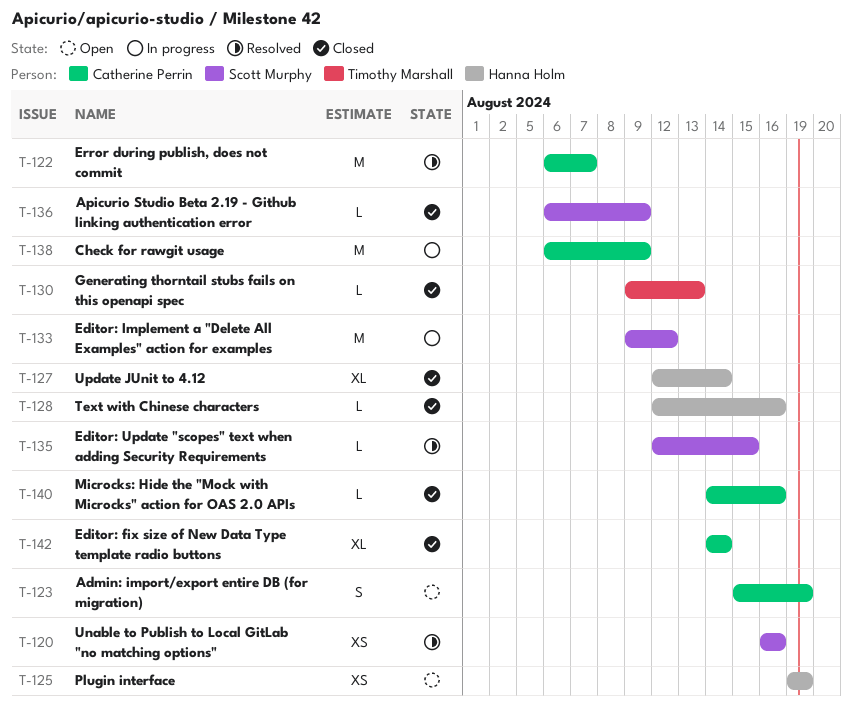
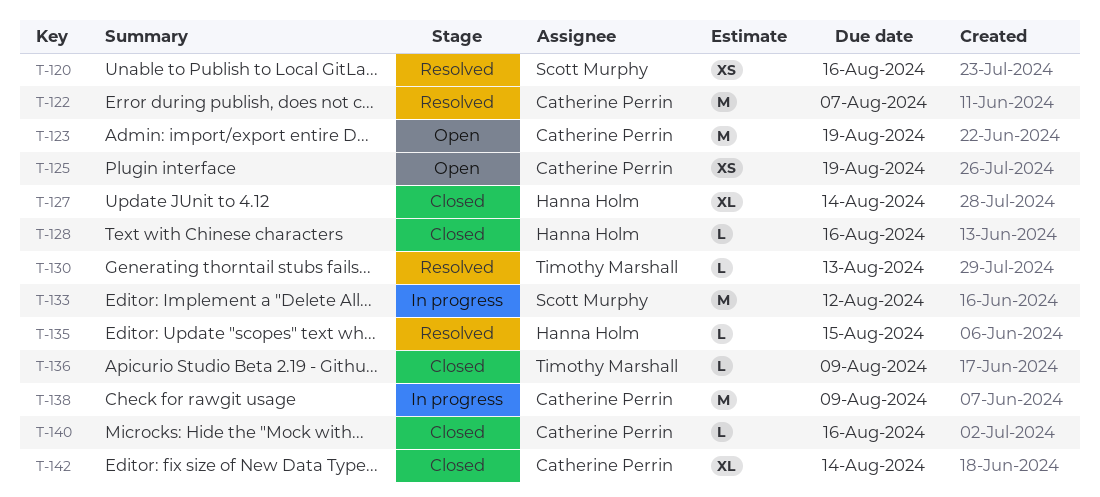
T-123, estimate: S -> M
T-125, owner: Hanna Holm -> Catherine Perrin
T-130, status: Closed -> Resolved
T-135, owner: Scott Murphy -> Hanna Holm
T-136, owner: Scott Murphy -> Timothy Marshall

